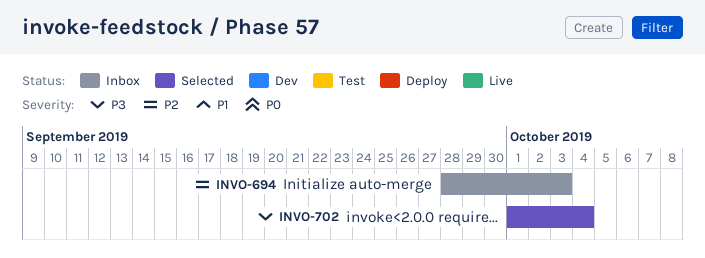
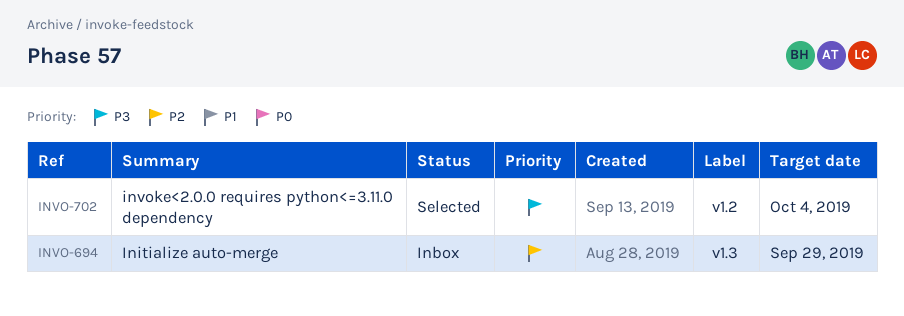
INVO-694, due: Oct 3 -> Sep 29

